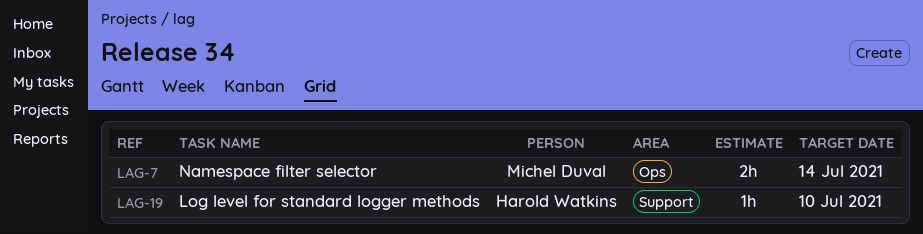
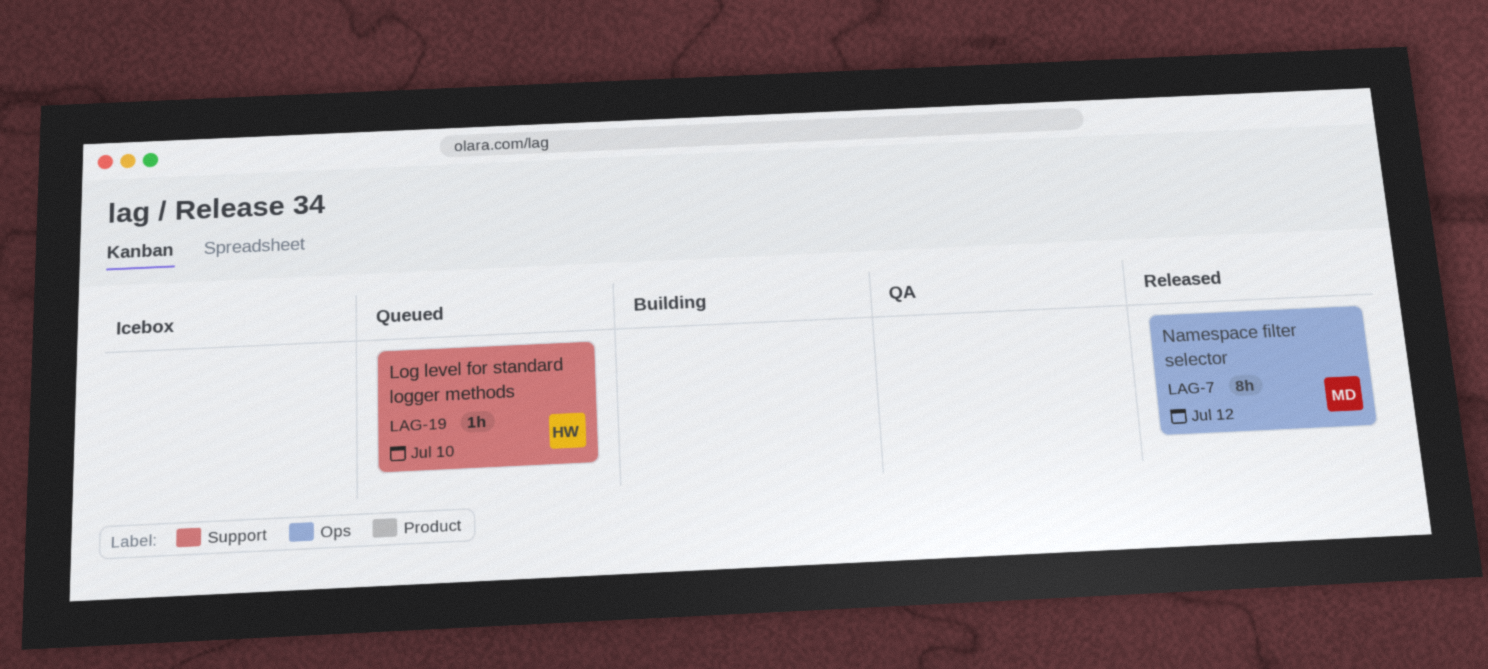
LAG-7, estimate: 2h -> 8h
LAG-7, due: Jul 14 -> Jul 12

